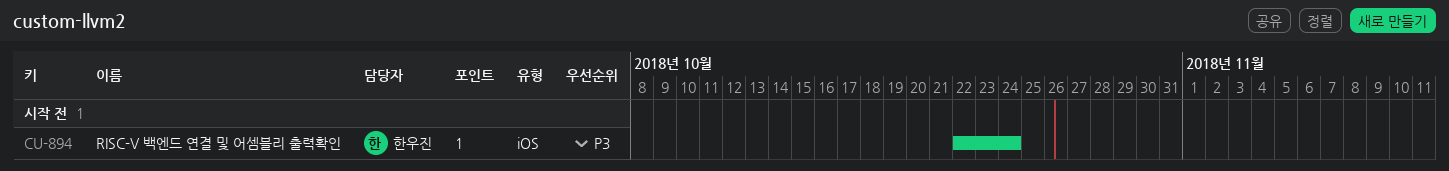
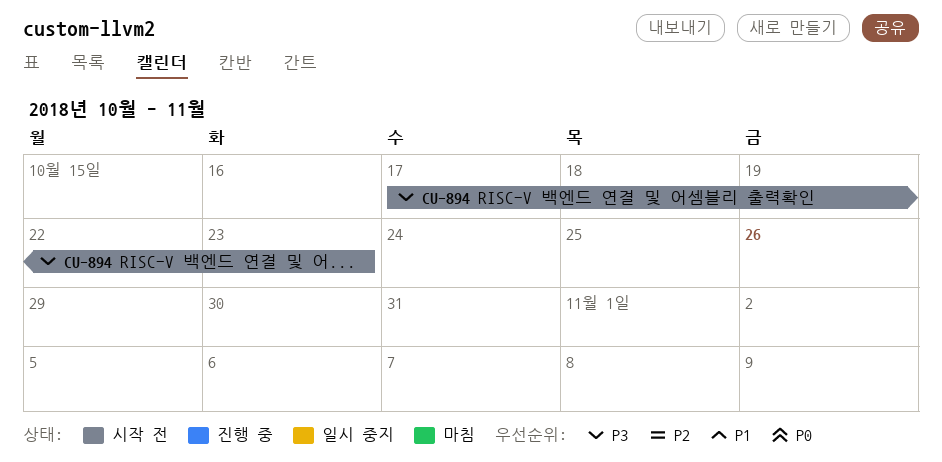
CU-894, start: Oct 22 -> Oct 17
CU-894, due: Oct 24 -> Oct 23

